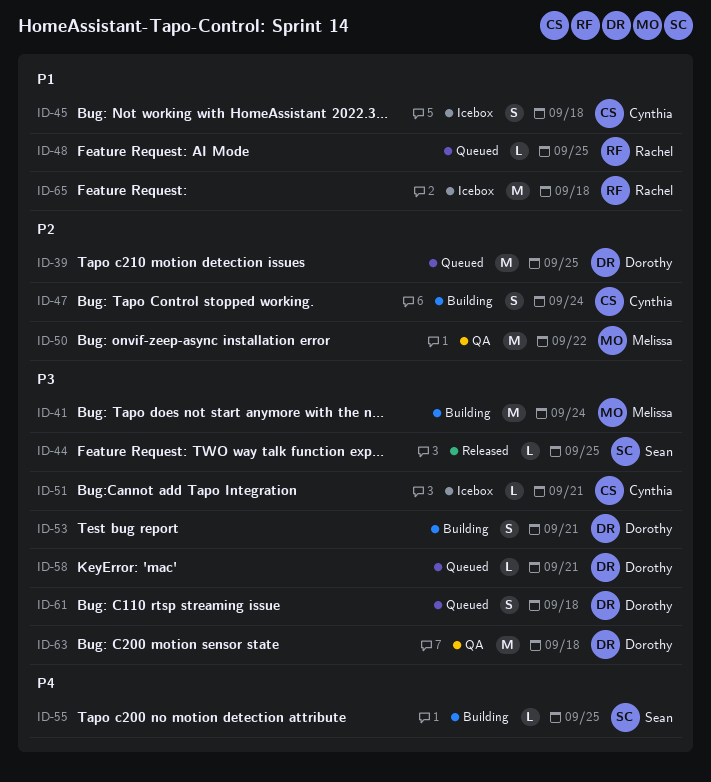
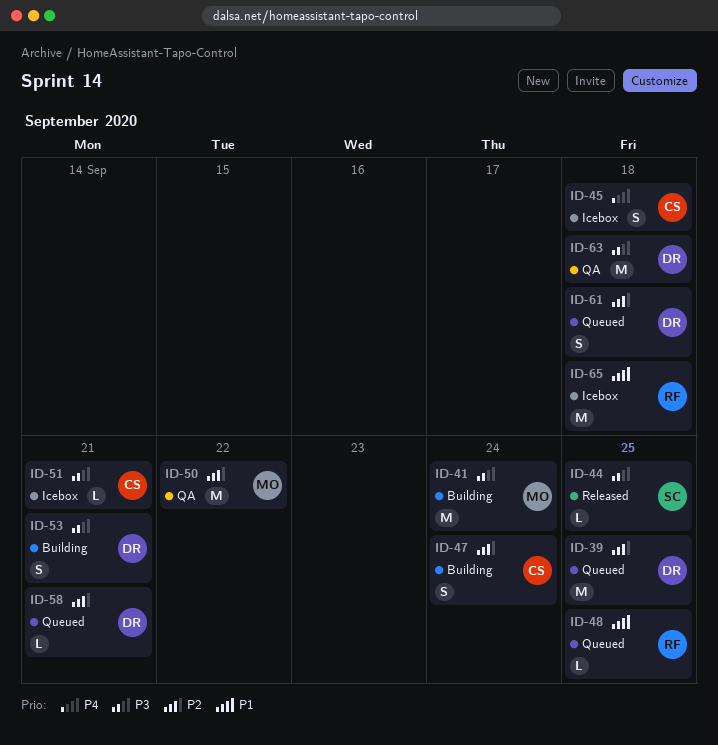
ID-45, priority: P1 -> P4
ID-55: present -> none
ID-58, priority: P3 -> P2
ID-61, priority: P3 -> P2

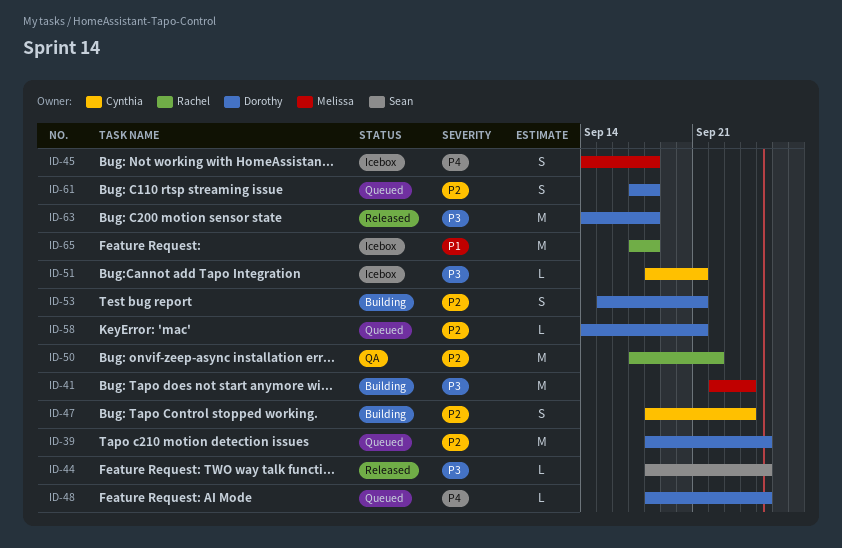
ID-45, owner: Cynthia -> Melissa
ID-48, owner: Rachel -> Dorothy
ID-48, priority: P1 -> P4
ID-50, owner: Melissa -> Rachel
ID-53, priority: P3 -> P2
ID-63, status: QA -> Released

